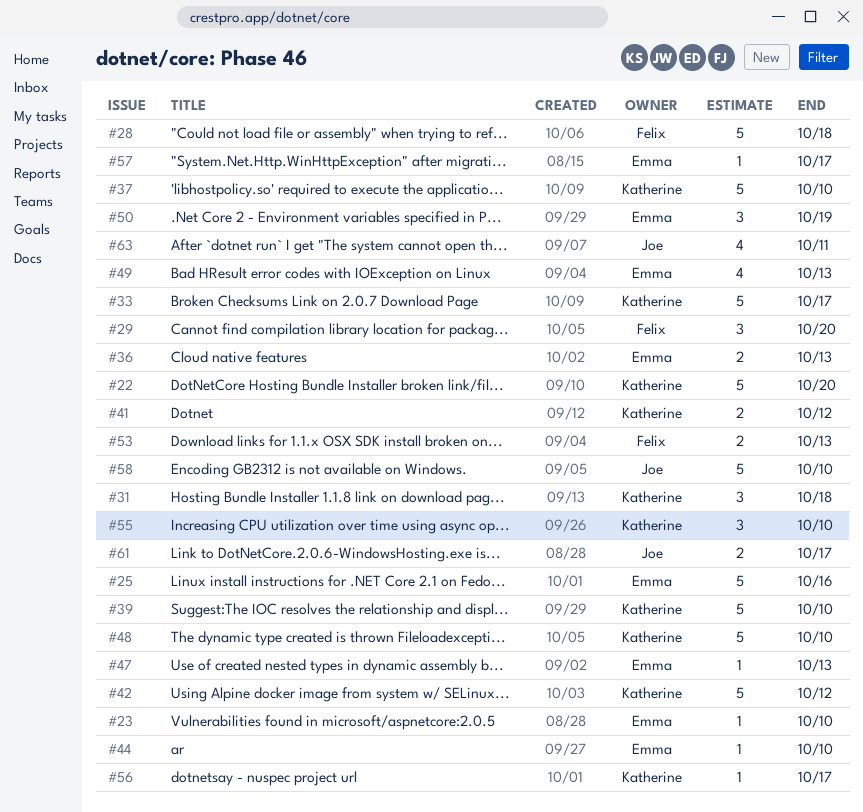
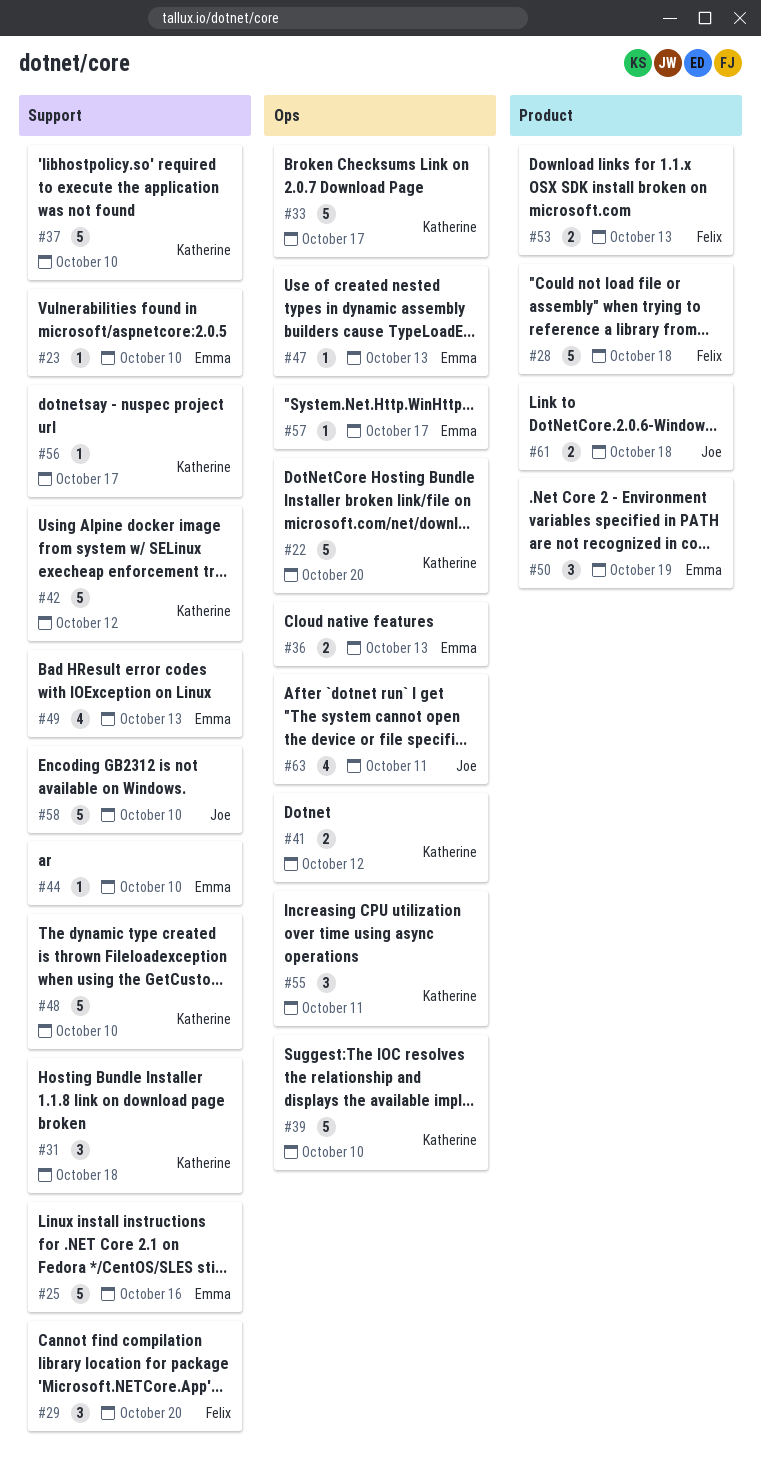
#55, due: Oct 10 -> Oct 11
#61, due: Oct 17 -> Oct 18

